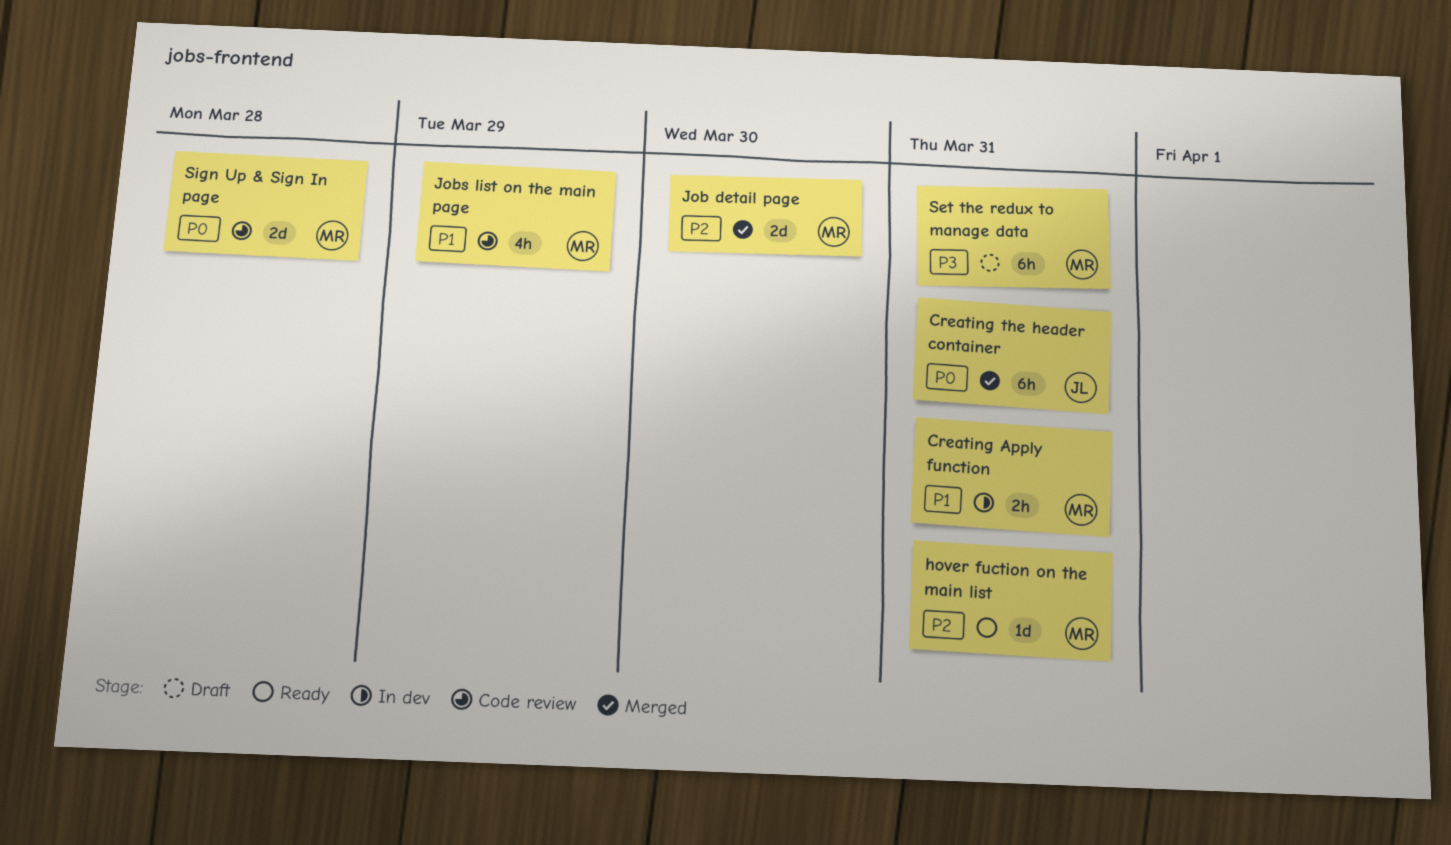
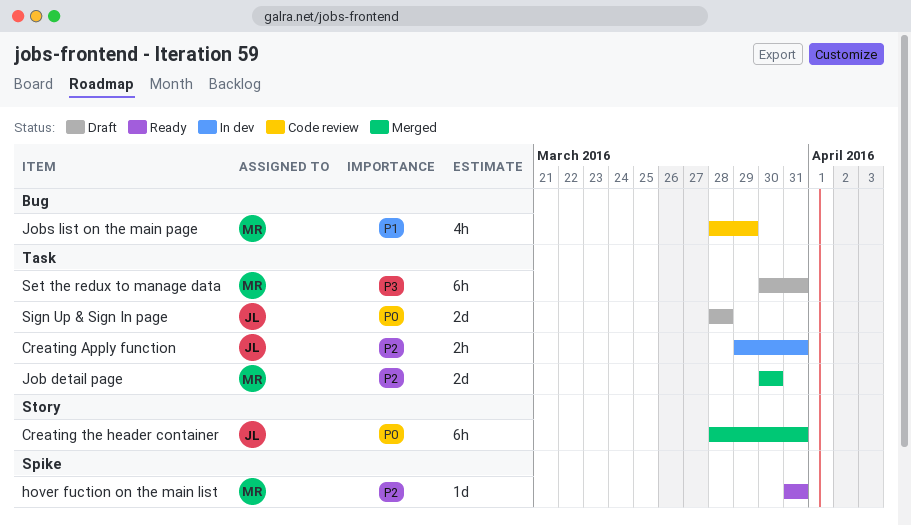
Creating Apply function, owner: MR -> JL
Creating Apply function, priority: P1 -> P2
Sign Up & Sign In page, status: Code review -> Draft
Sign Up & Sign In page, owner: MR -> JL

